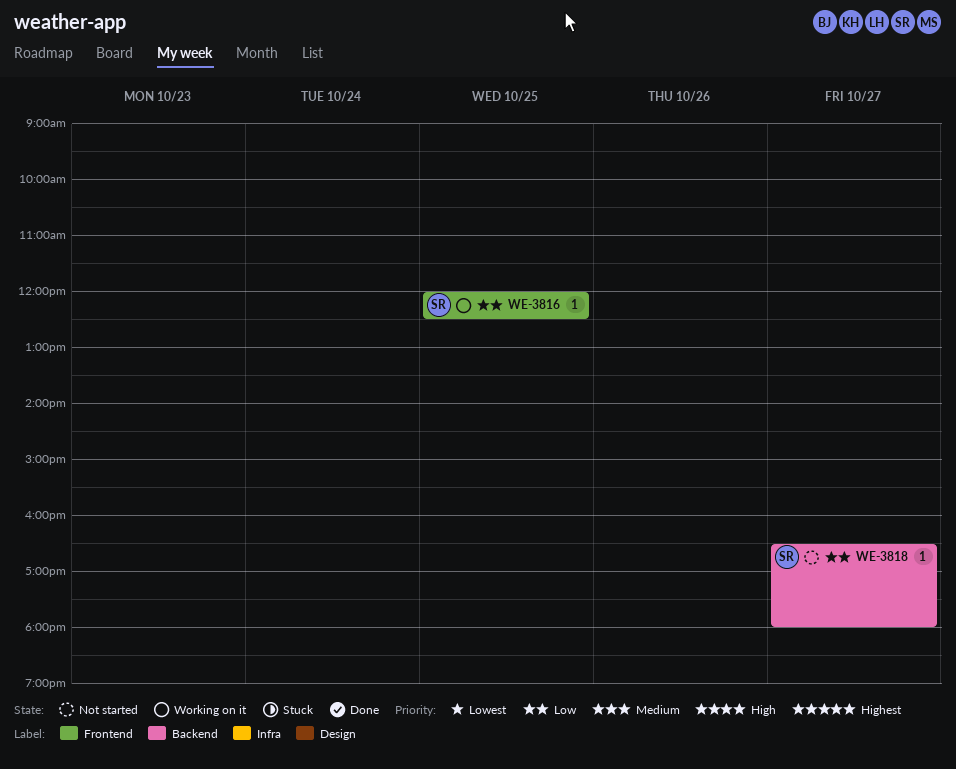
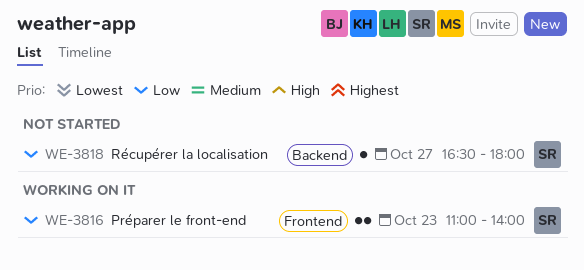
WE-3816, estimate: 1 -> 2
WE-3816, day: Oct 25 -> Oct 23
WE-3816, begins: 12:00 -> 11:00
WE-3816, ends: 12:30 -> 14:00

